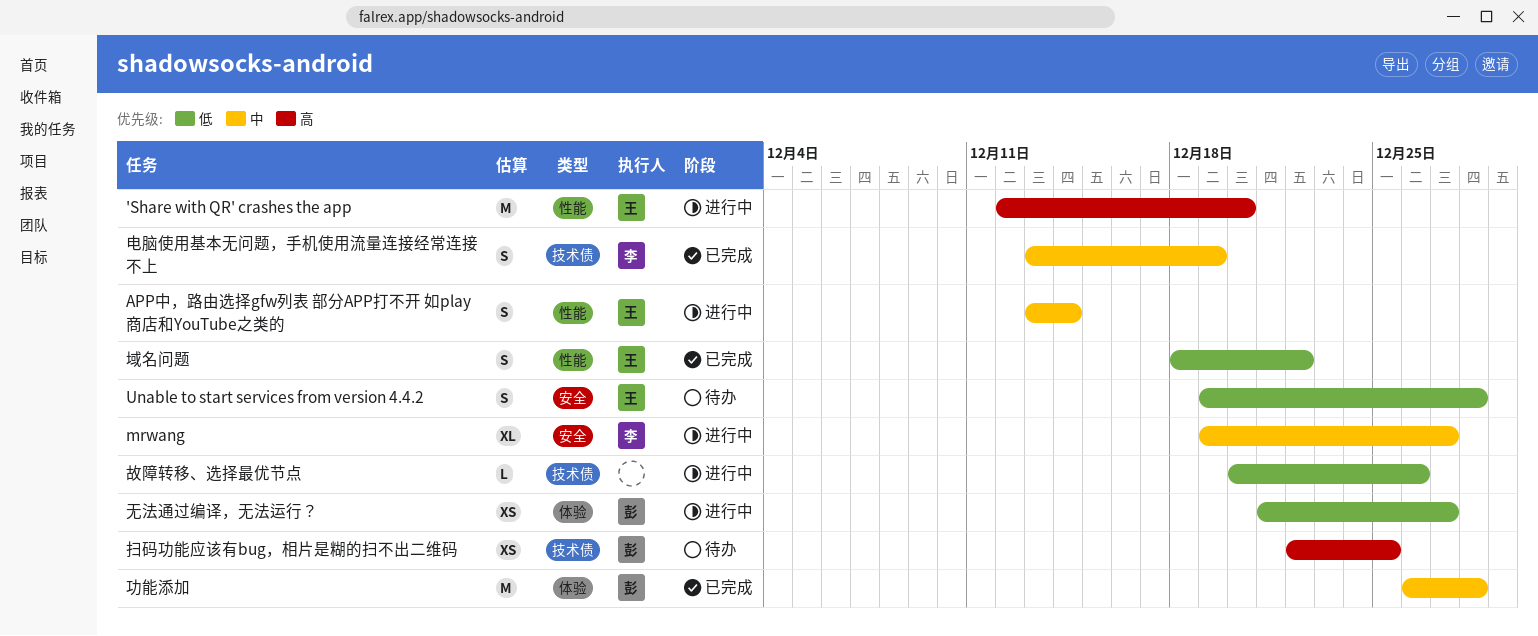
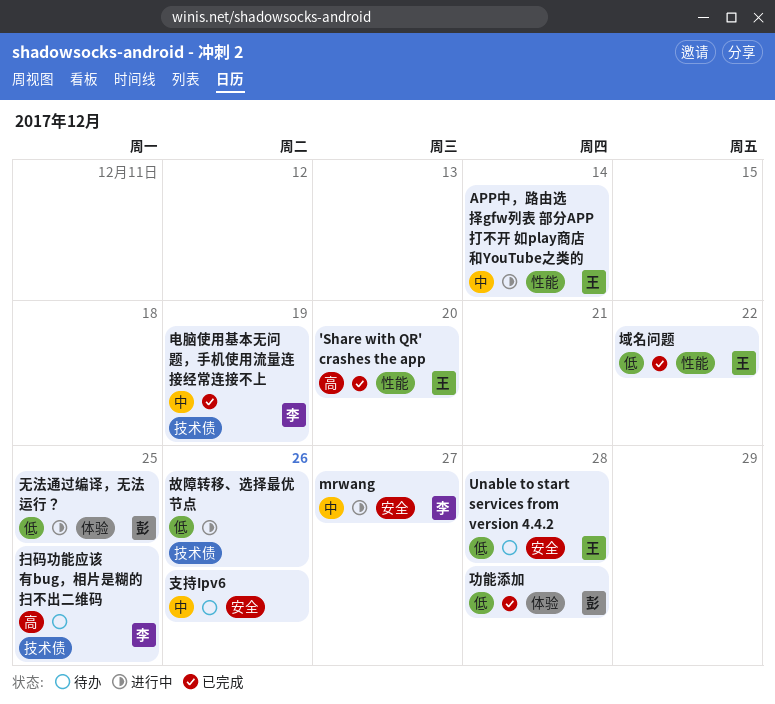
'Share with QR' crashes the app, status: 进行中 -> 已完成
功能添加, priority: 中 -> 低
扫码功能应该有bug，相片是糊的扫不出二维码, owner: 彭 -> 李
支持Ipv6: none -> present
无法通过编译，无法运行？, due: Dec 27 -> Dec 25

